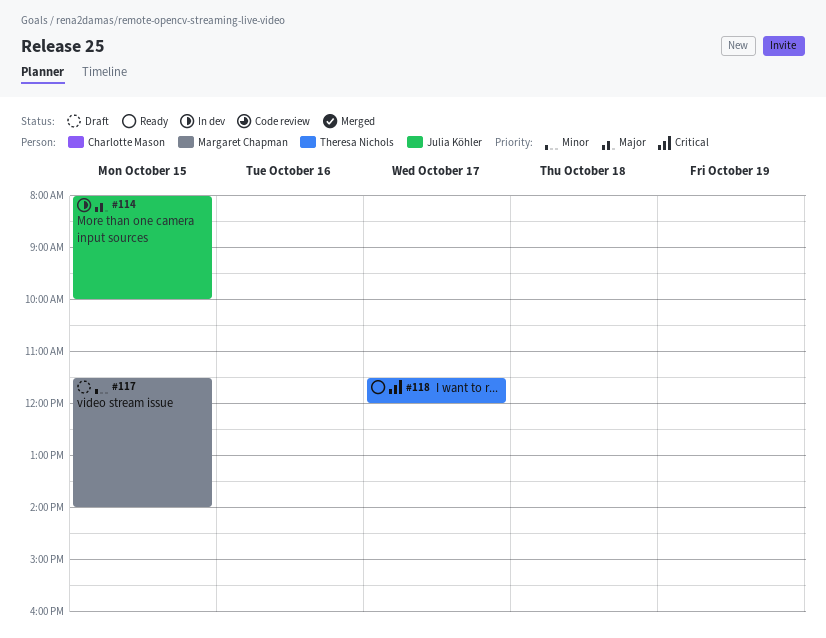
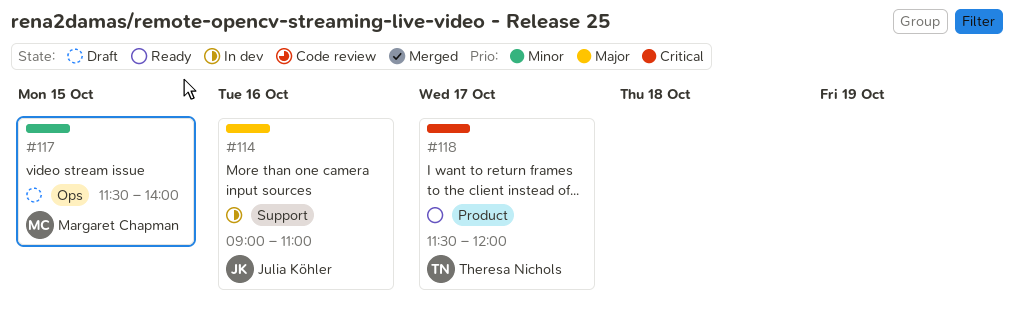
#114, day: Oct 15 -> Oct 16
#114, begins: 08:00 -> 09:00
#114, ends: 10:00 -> 11:00

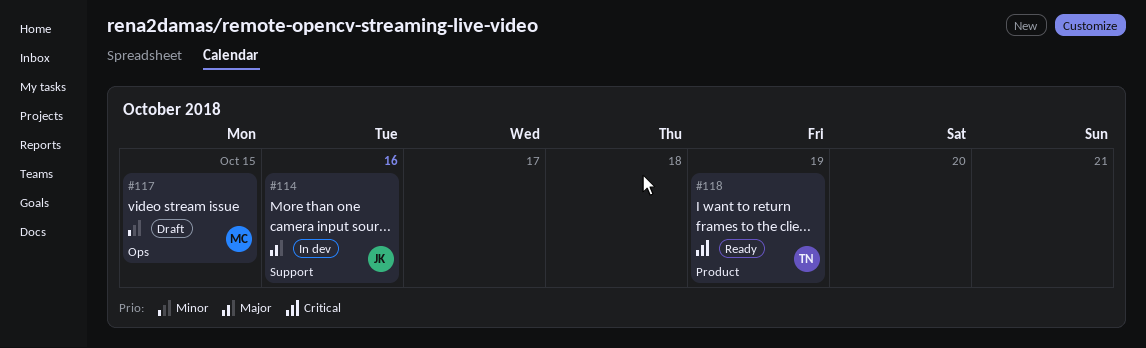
#118, day: Oct 17 -> Oct 19

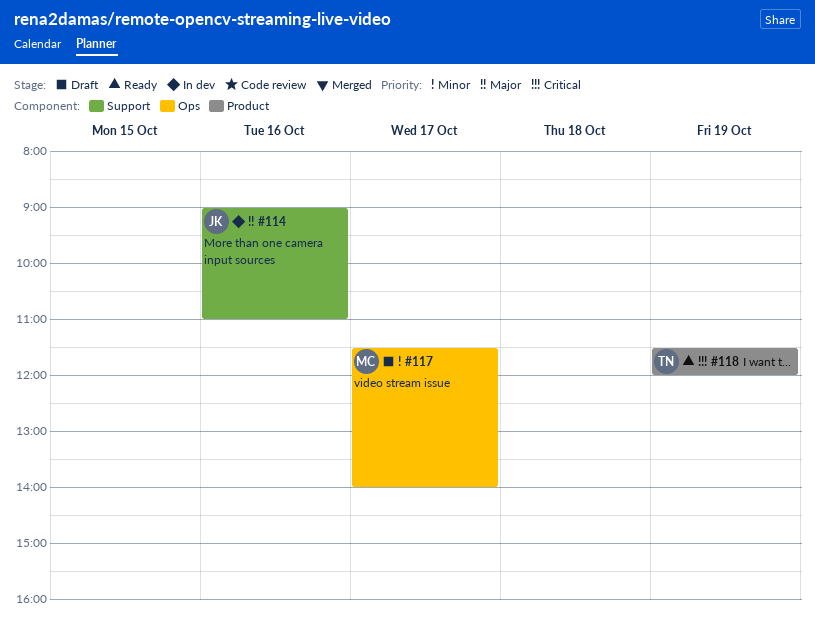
#117, day: Oct 15 -> Oct 17

